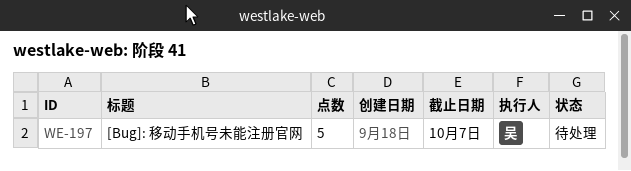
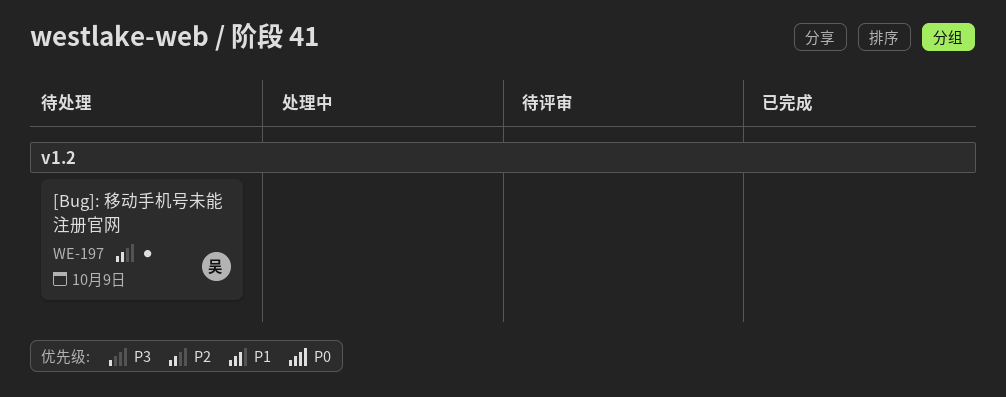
WE-197, estimate: 5 -> 1
WE-197, due: Oct 7 -> Oct 9

